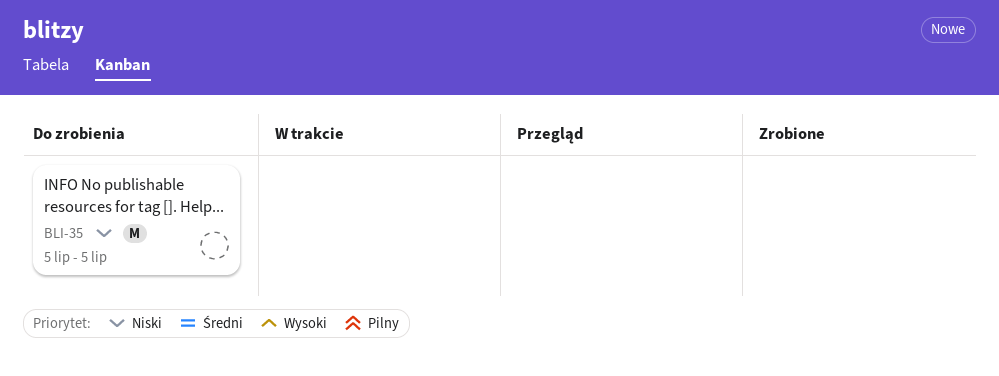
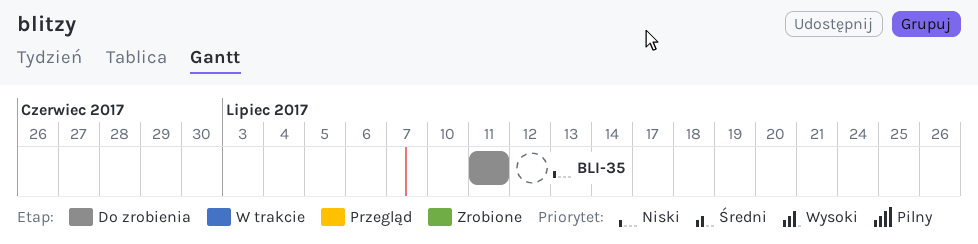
BLI-35, start: Jul 5 -> Jul 11
BLI-35, due: Jul 5 -> Jul 11

